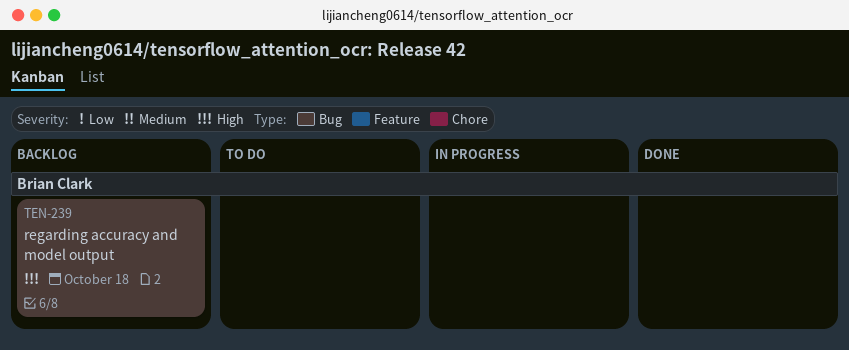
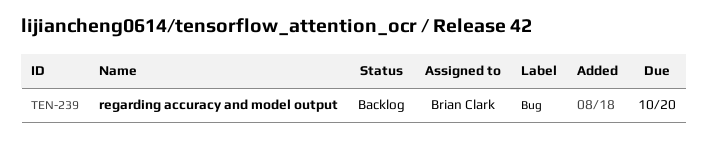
TEN-239, due: Oct 18 -> Oct 20

